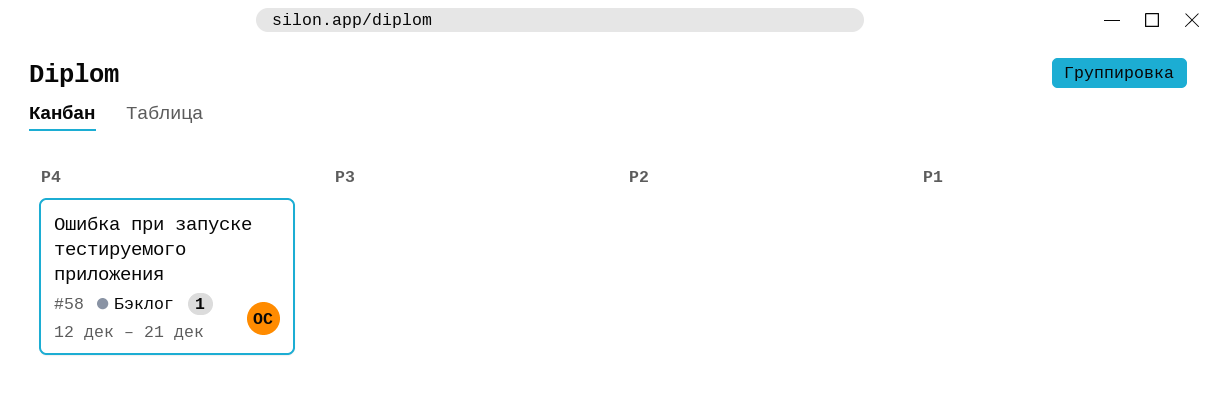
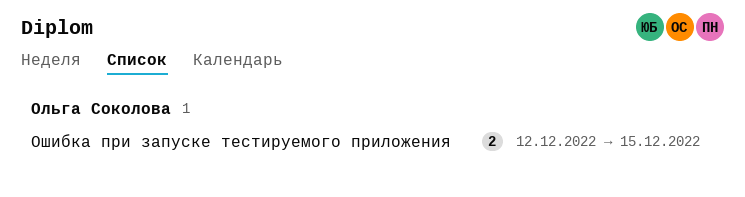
Ошибка при запуске тестируемого приложения, estimate: 1 -> 2
Ошибка при запуске тестируемого приложения, due: Dec 21 -> Dec 15

